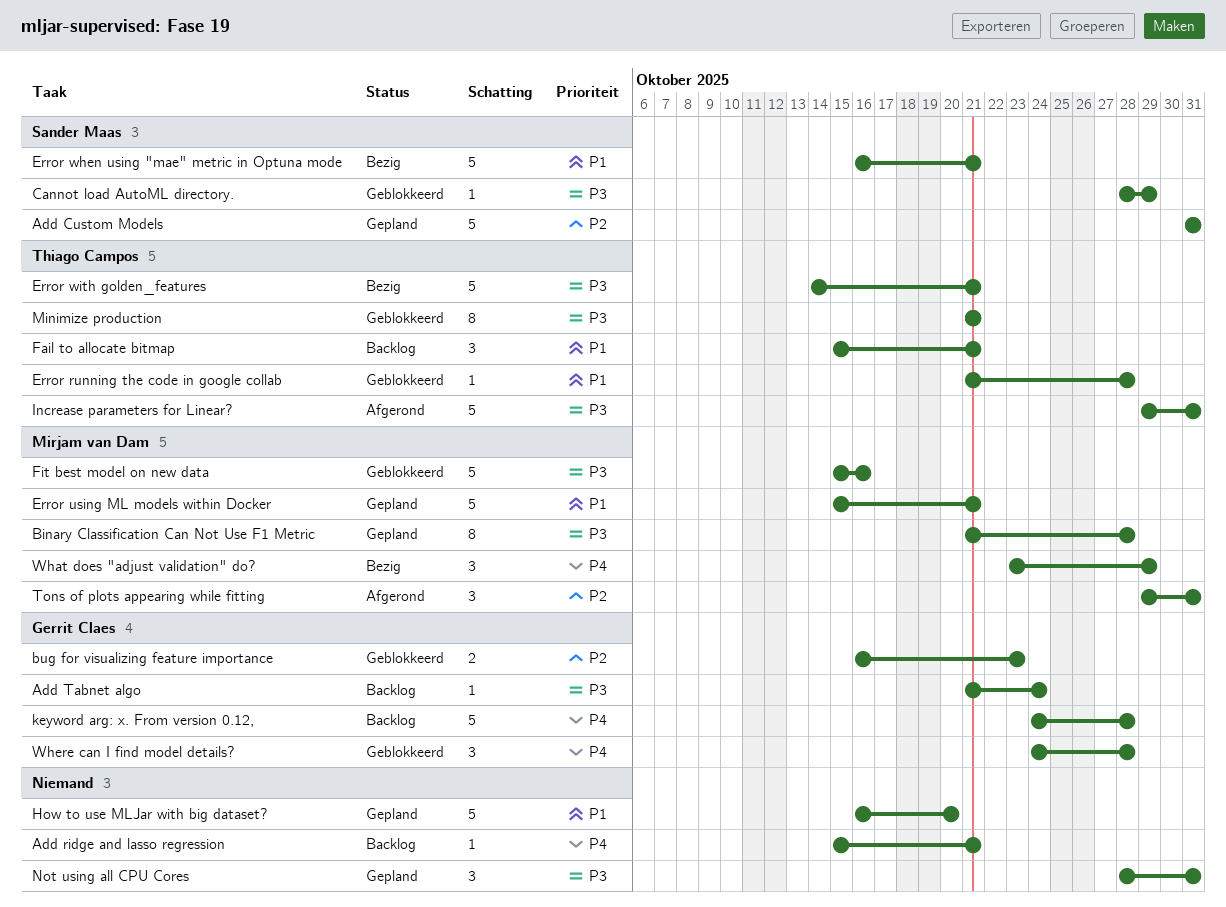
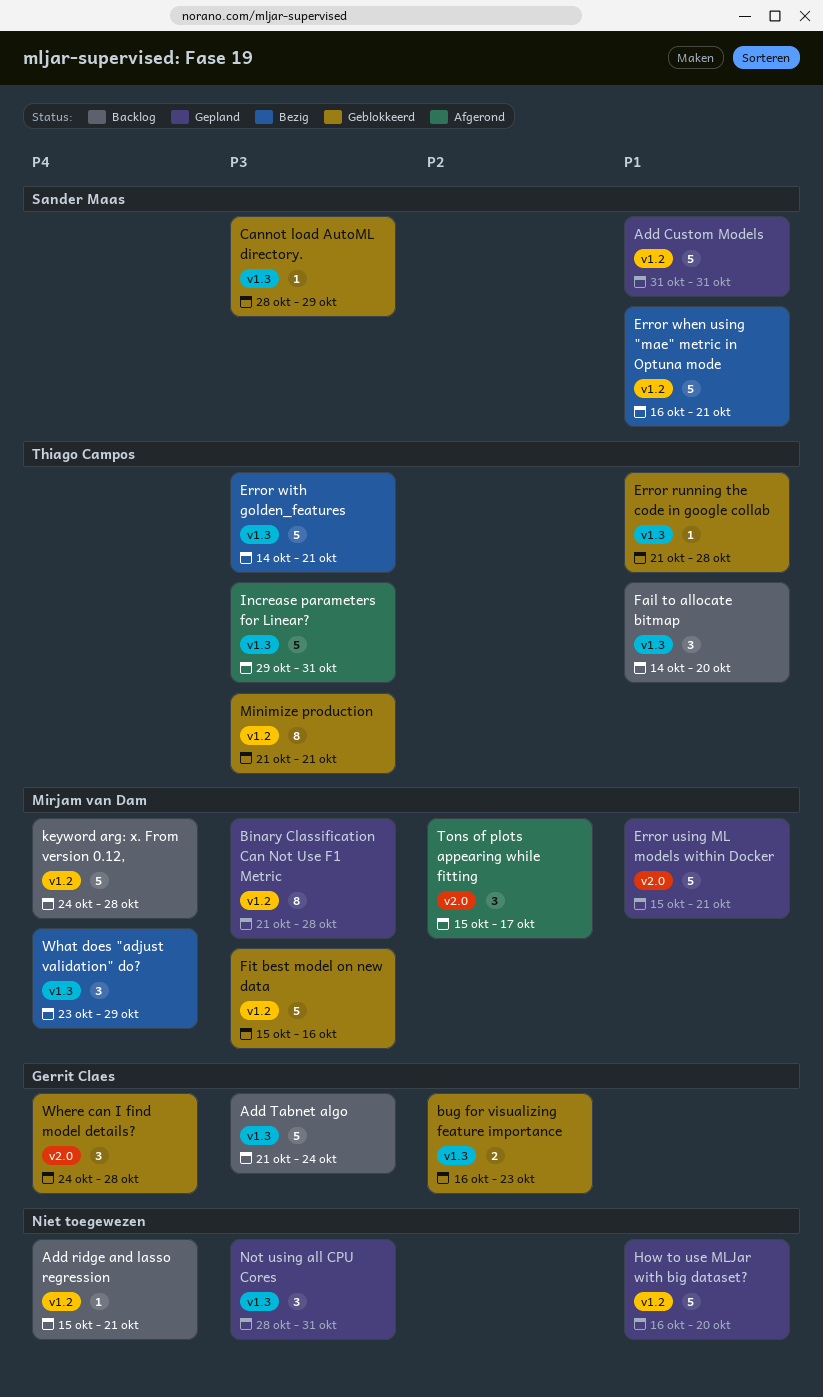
Add Custom Models, priority: P2 -> P1
Add Tabnet algo, estimate: 1 -> 5
Fail to allocate bitmap, start: Oct 15 -> Oct 14
Fail to allocate bitmap, due: Oct 21 -> Oct 20
keyword arg: x. From version 0.12,, owner: Gerrit Claes -> Mirjam van Dam
Tons of plots appearing while fitting, start: Oct 29 -> Oct 15
Tons of plots appearing while fitting, due: Oct 31 -> Oct 17

